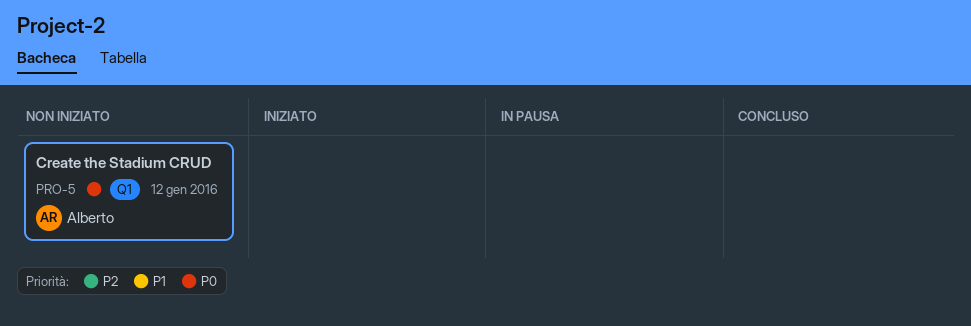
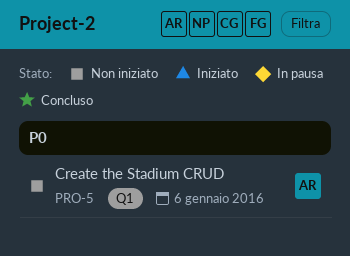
PRO-5, due: Jan 12 -> Jan 6

